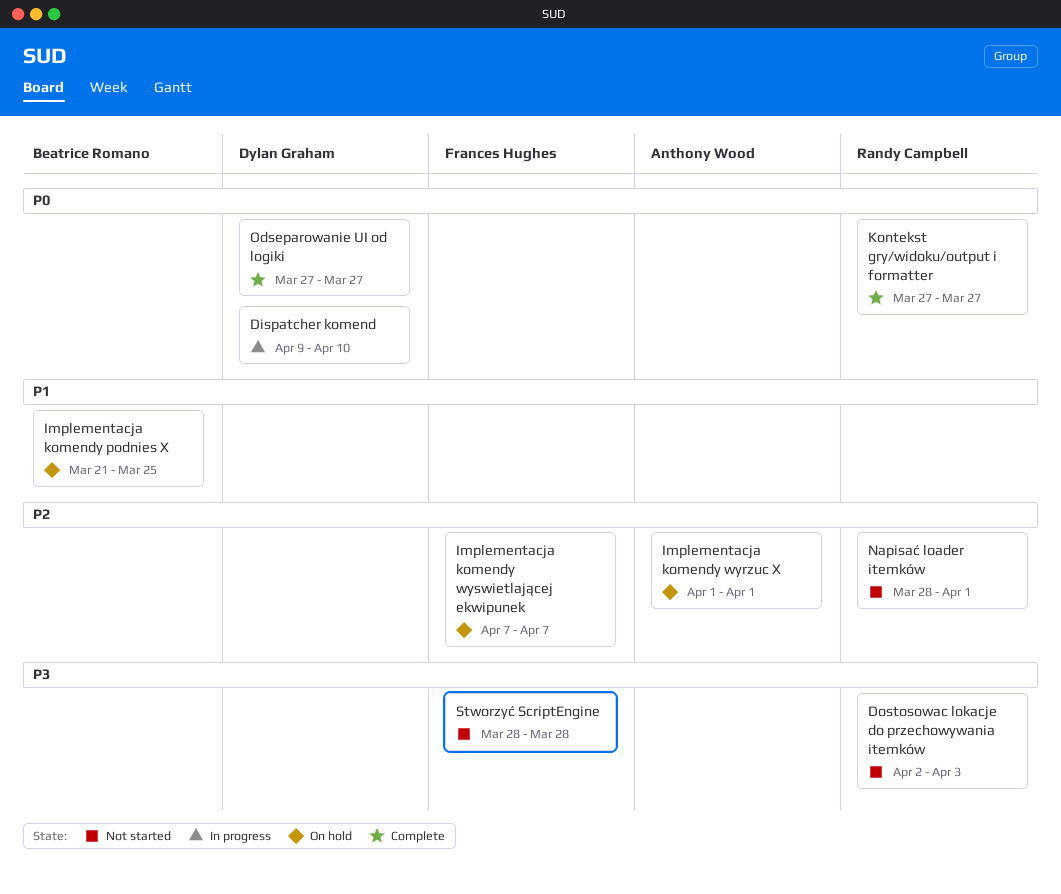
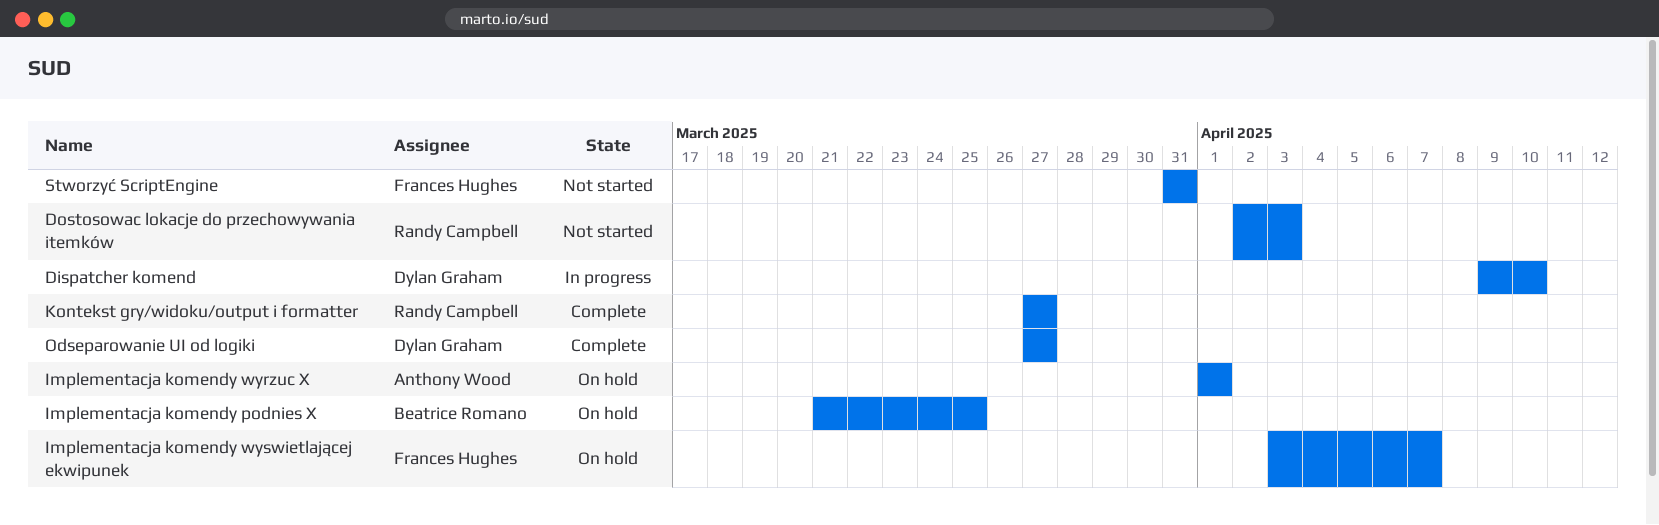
Implementacja komendy wyswietlającej ekwipunek, start: Apr 7 -> Apr 3
Napisać loader itemków: present -> none
Stworzyć ScriptEngine, start: Mar 28 -> Mar 31
Stworzyć ScriptEngine, due: Mar 28 -> Mar 31

